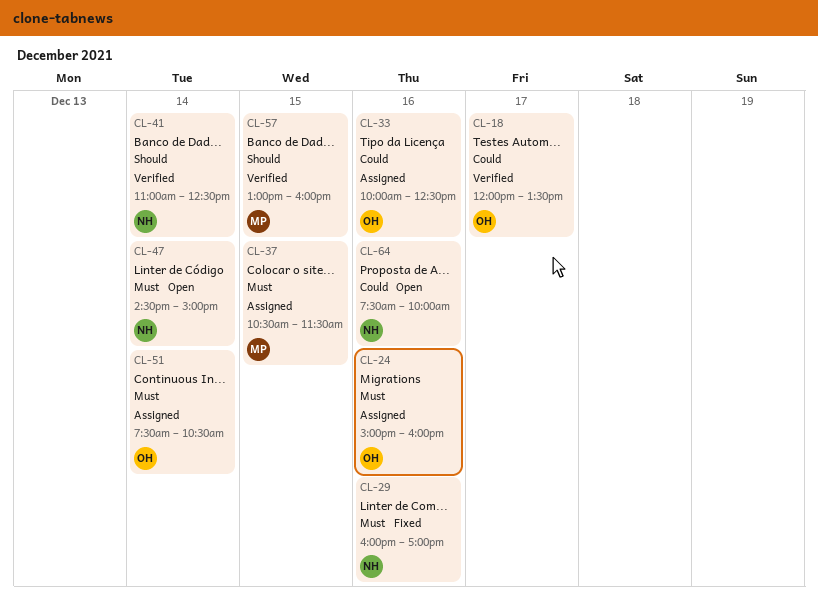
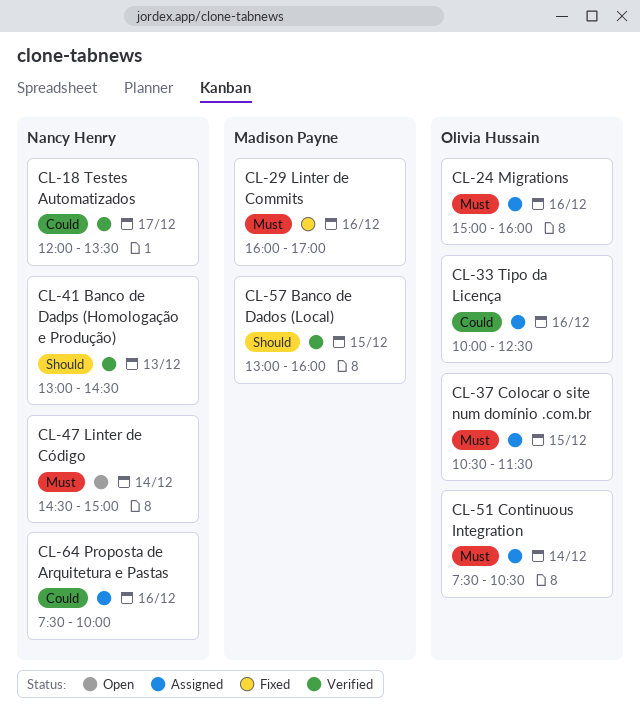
CL-18, owner: Olivia Hussain -> Nancy Henry
CL-29, owner: Nancy Henry -> Madison Payne
CL-37, owner: Madison Payne -> Olivia Hussain
CL-41, day: Dec 14 -> Dec 13
CL-41, begins: 11:00 -> 13:00
CL-41, ends: 12:30 -> 14:30
CL-64, status: Open -> Assigned

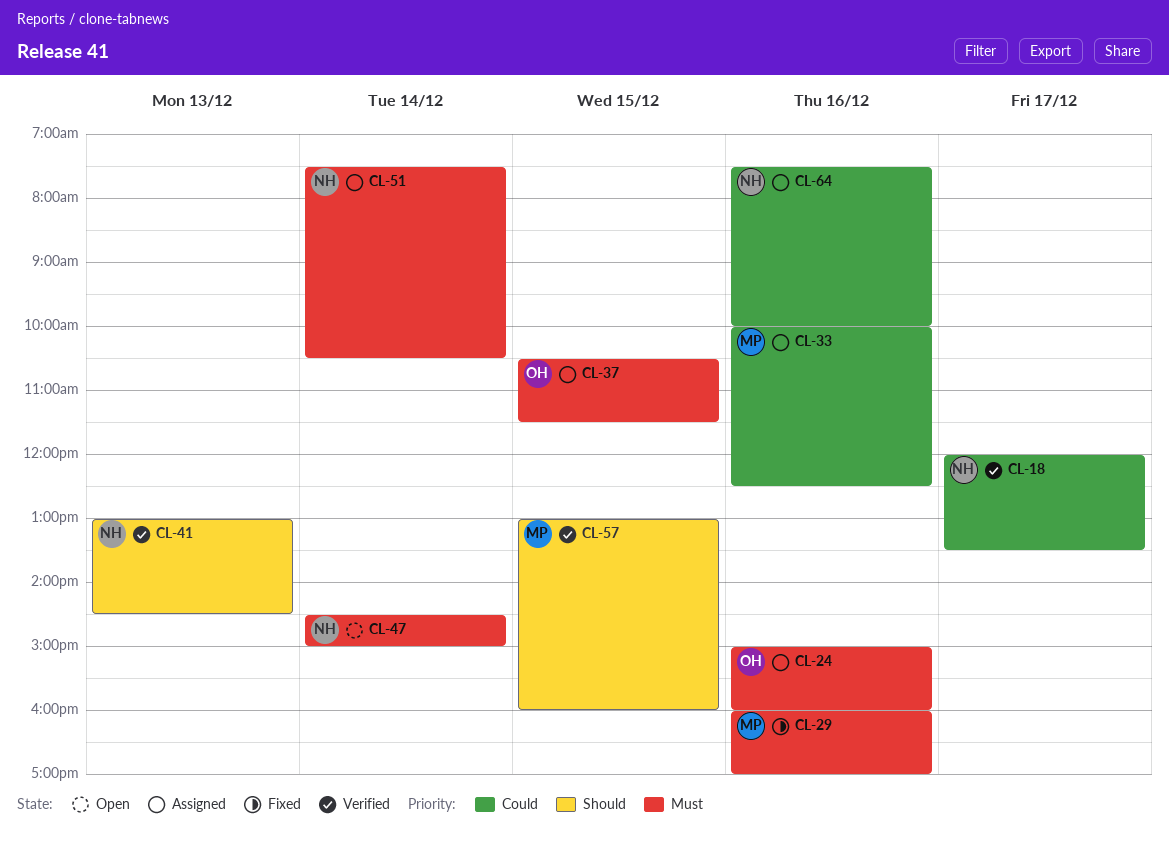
CL-33, owner: Olivia Hussain -> Madison Payne
CL-51, owner: Olivia Hussain -> Nancy Henry

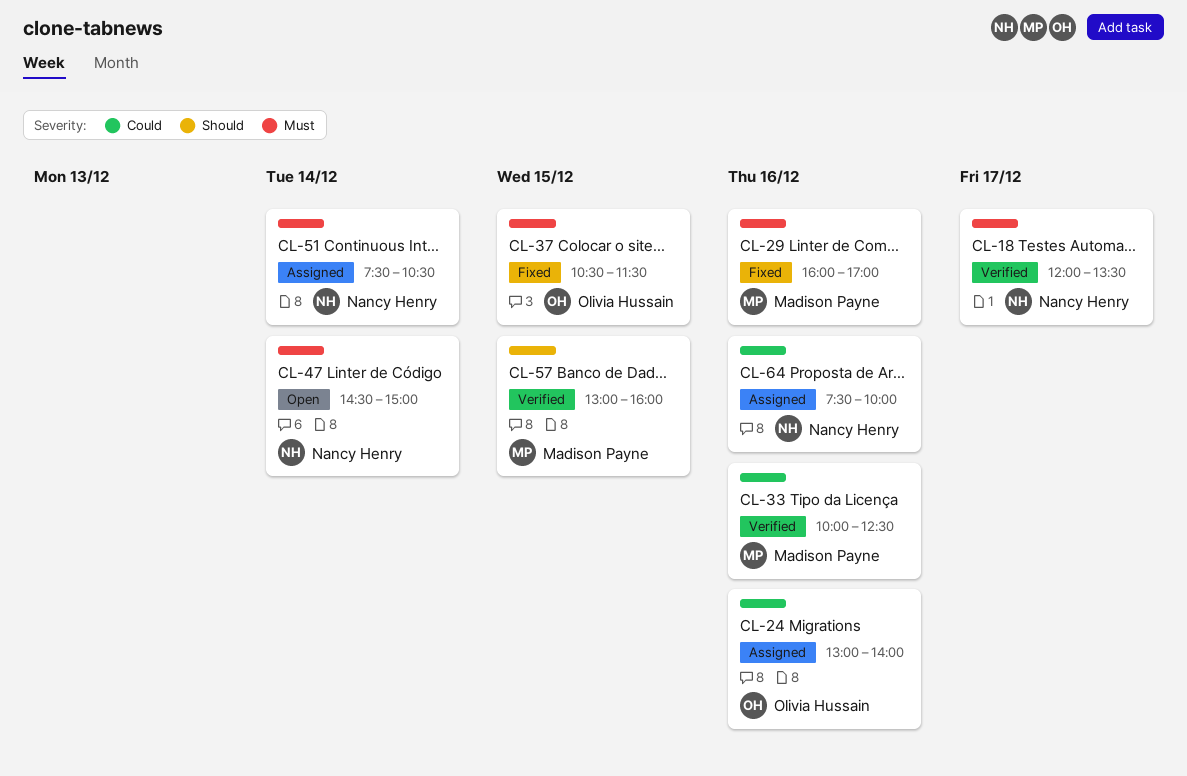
CL-18, priority: Could -> Must
CL-24, priority: Must -> Could
CL-24, begins: 15:00 -> 13:00
CL-24, ends: 16:00 -> 14:00
CL-33, status: Assigned -> Verified
CL-37, status: Assigned -> Fixed
CL-41: present -> none

